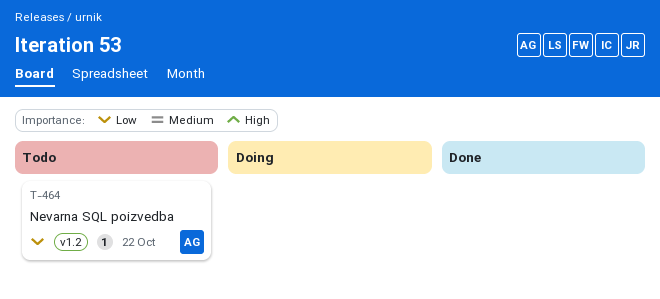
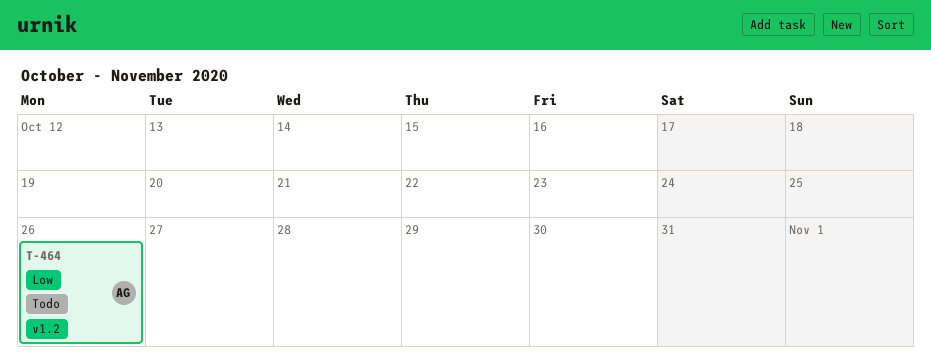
T-464, due: Oct 22 -> Oct 26

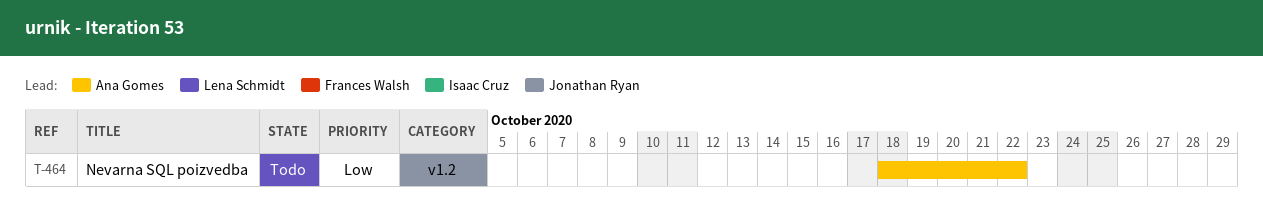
T-464, due: Oct 26 -> Oct 22

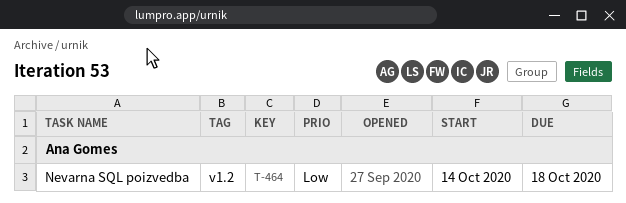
T-464, start: Oct 18 -> Oct 14
T-464, due: Oct 22 -> Oct 18

